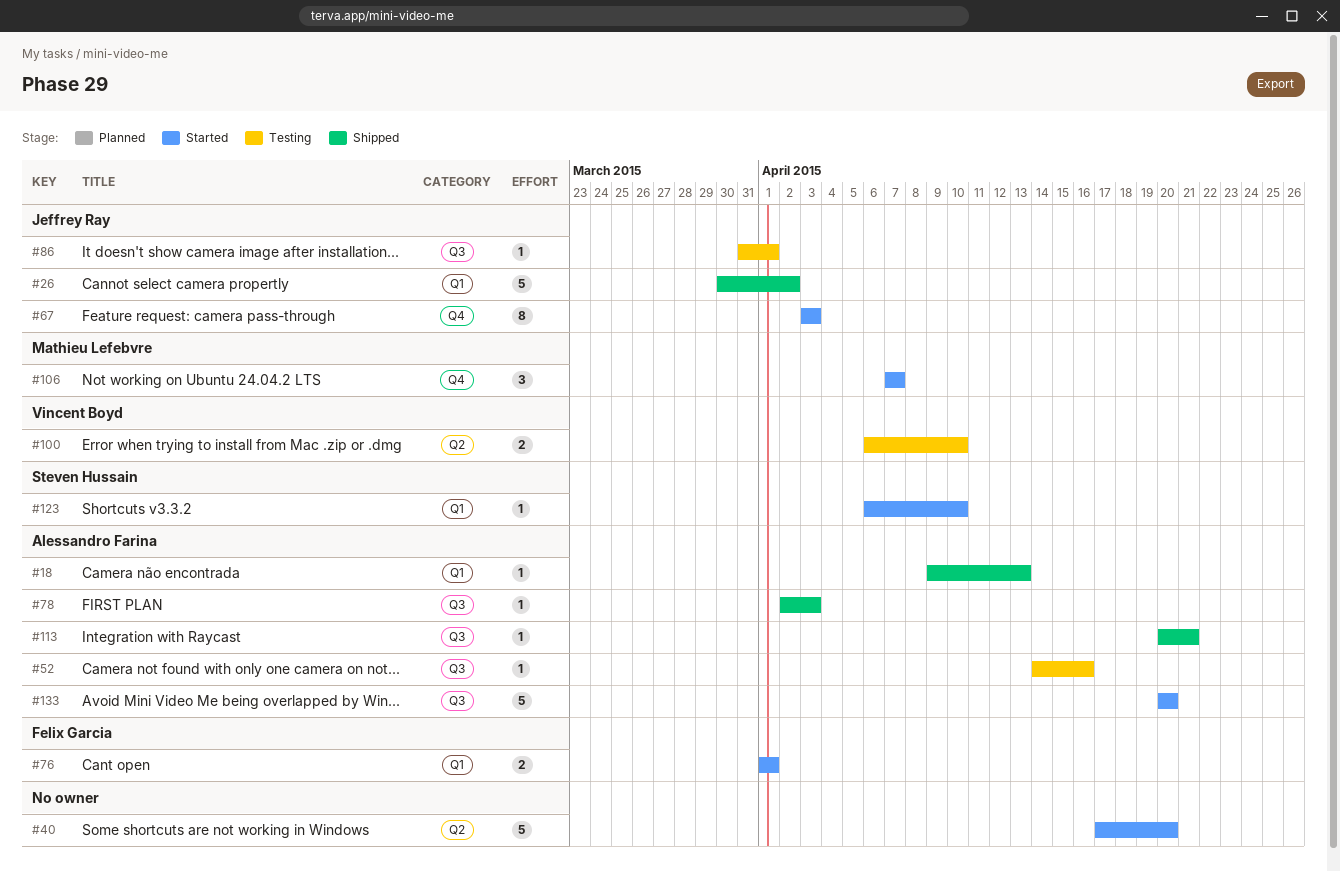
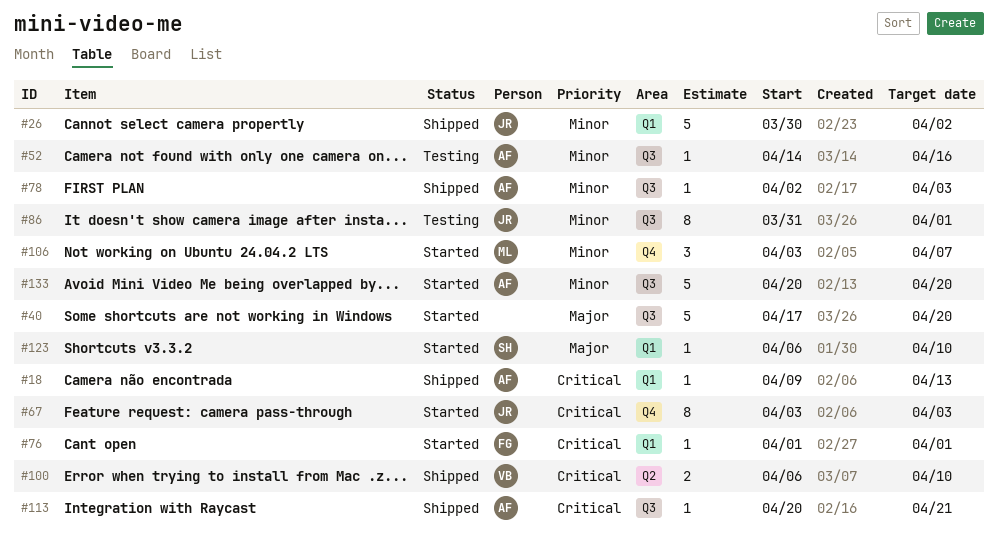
#40, label: Q2 -> Q3
#76, estimate: 2 -> 1
#86, estimate: 1 -> 8
#100, status: Testing -> Shipped
#106, start: Apr 7 -> Apr 3

